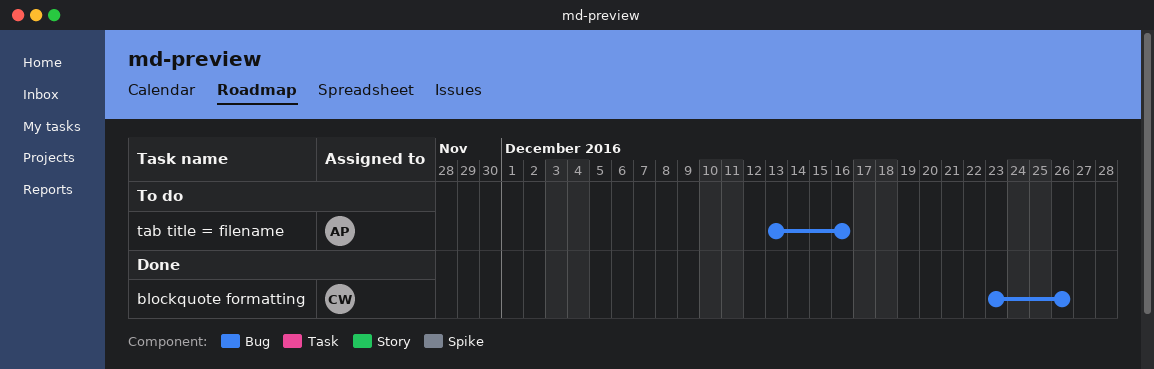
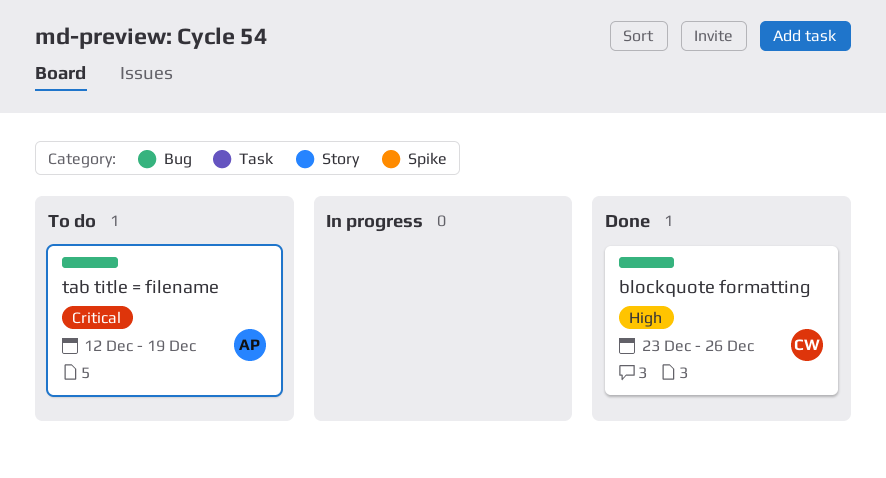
tab title = filename, start: Dec 13 -> Dec 12
tab title = filename, due: Dec 16 -> Dec 19

